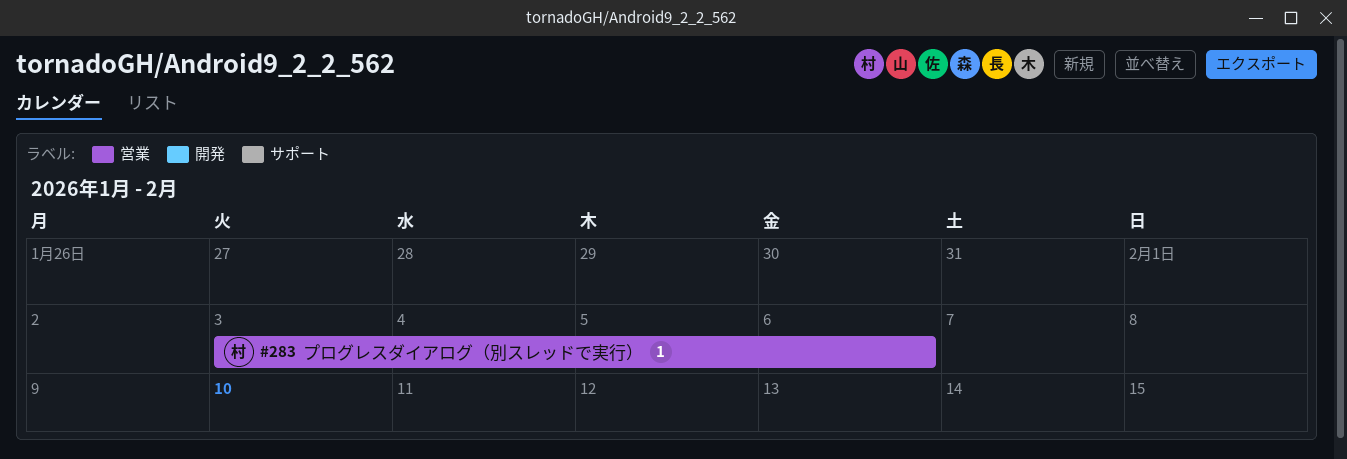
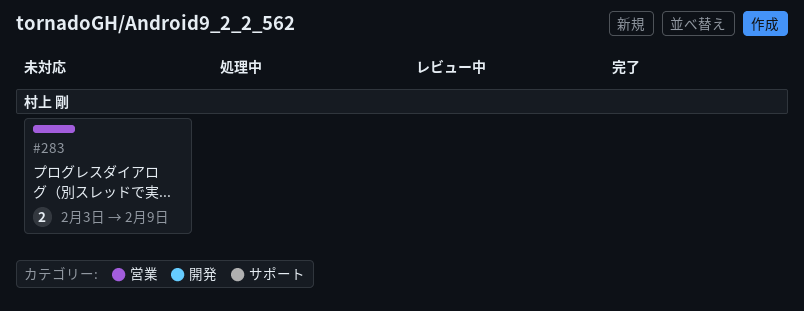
#283, estimate: 1 -> 2
#283, due: Feb 6 -> Feb 9

